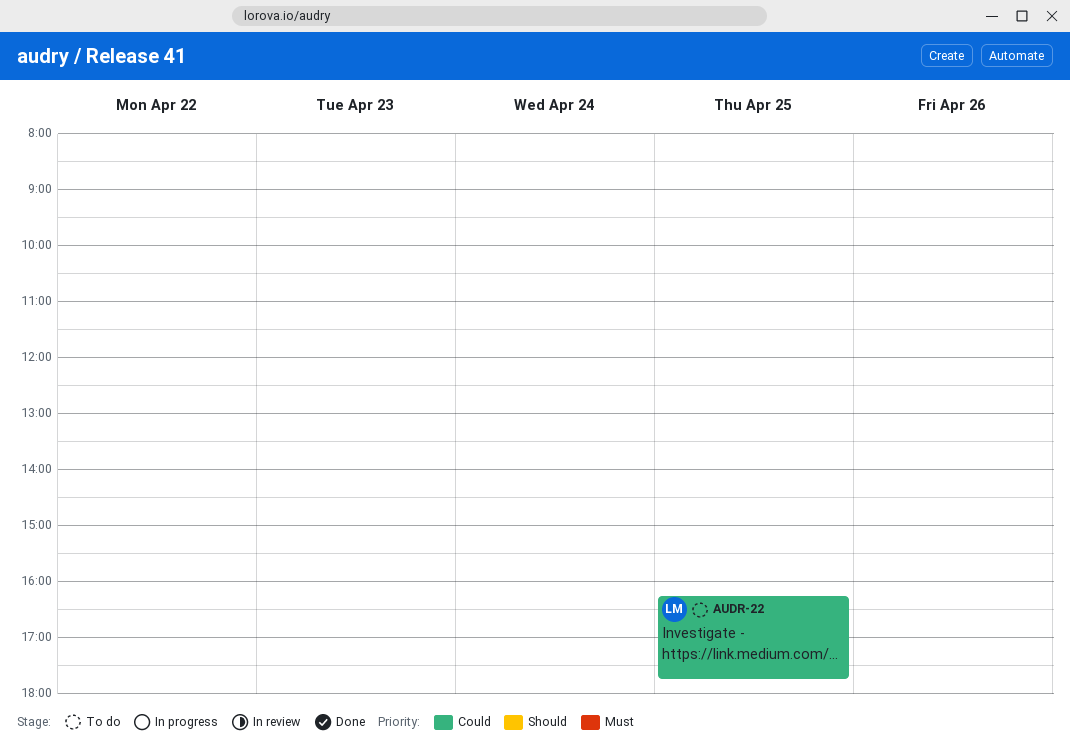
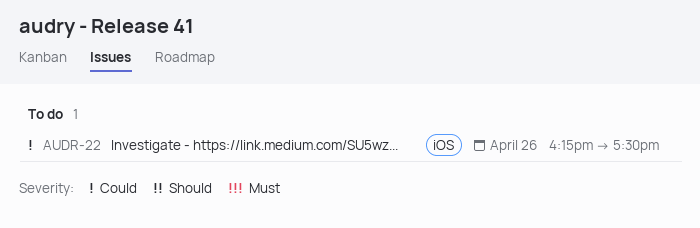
AUDR-22, day: Apr 25 -> Apr 26
AUDR-22, ends: 17:45 -> 17:30

